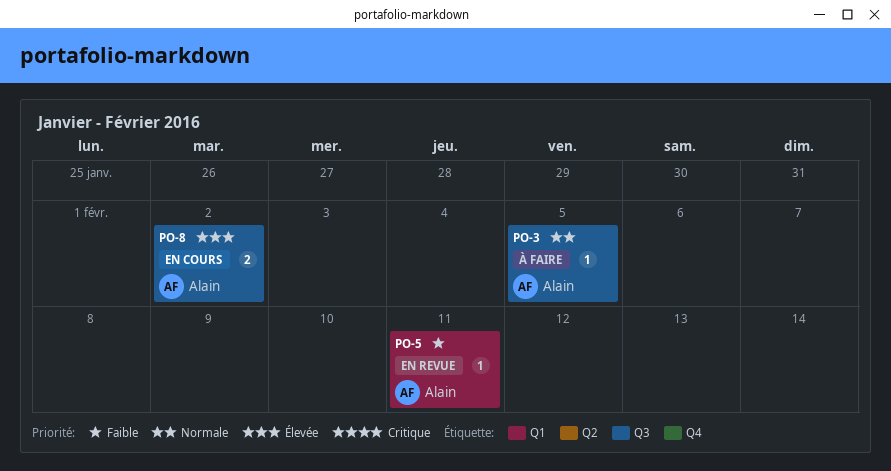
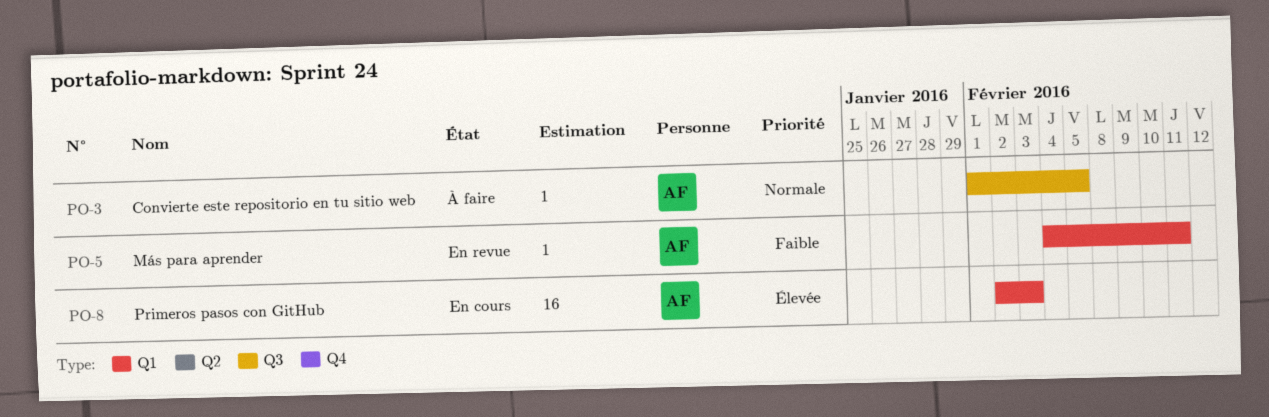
PO-8, label: Q3 -> Q1
PO-8, estimate: 2 -> 16
PO-8, due: Feb 2 -> Feb 3

